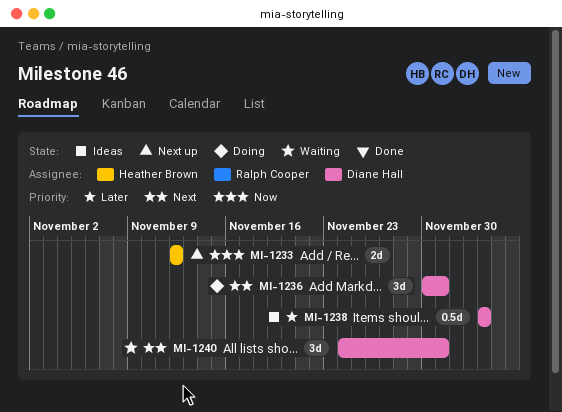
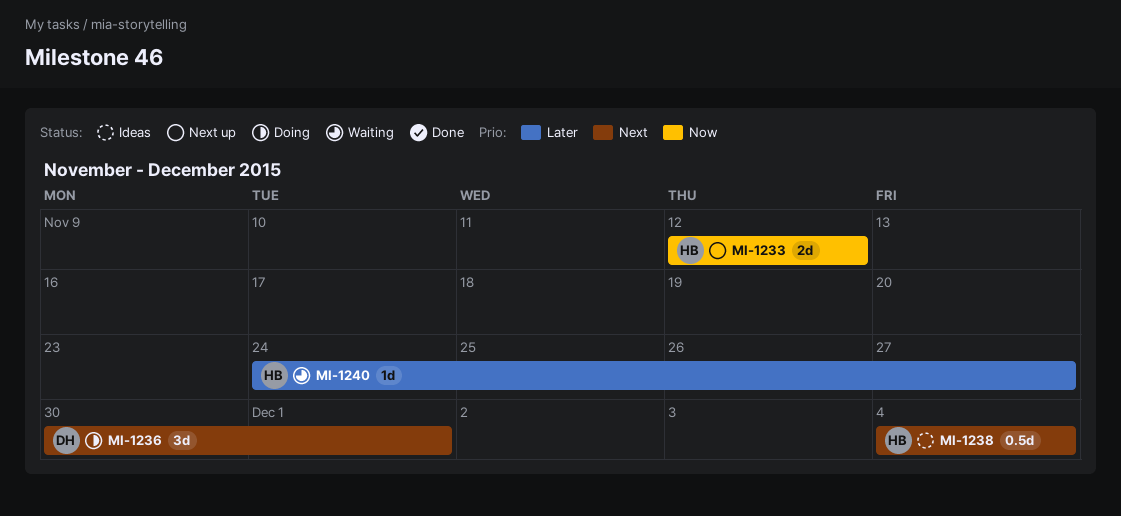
MI-1238, owner: Diane Hall -> Heather Brown
MI-1238, priority: Later -> Next
MI-1240, owner: Diane Hall -> Heather Brown
MI-1240, priority: Next -> Later
MI-1240, estimate: 3d -> 1d
MI-1240, due: Dec 1 -> Nov 27

